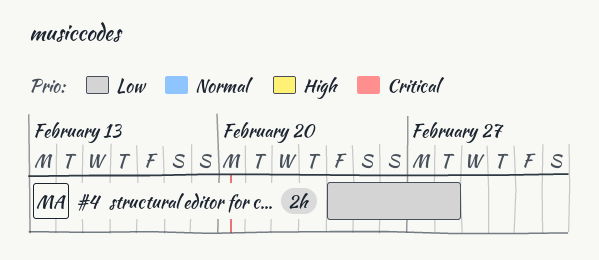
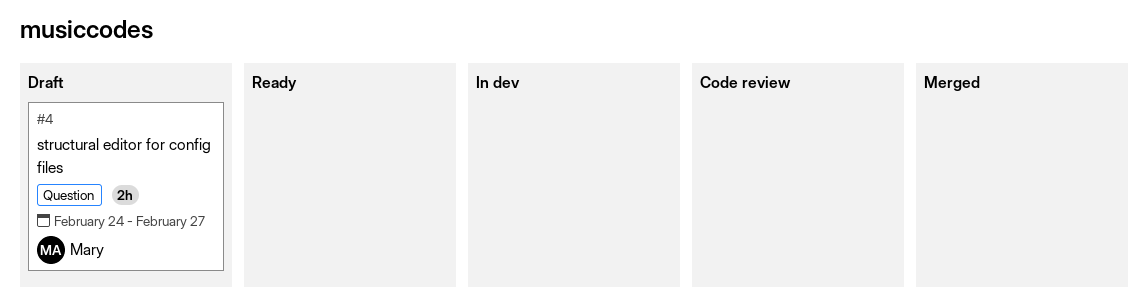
#4, due: Feb 28 -> Feb 27

